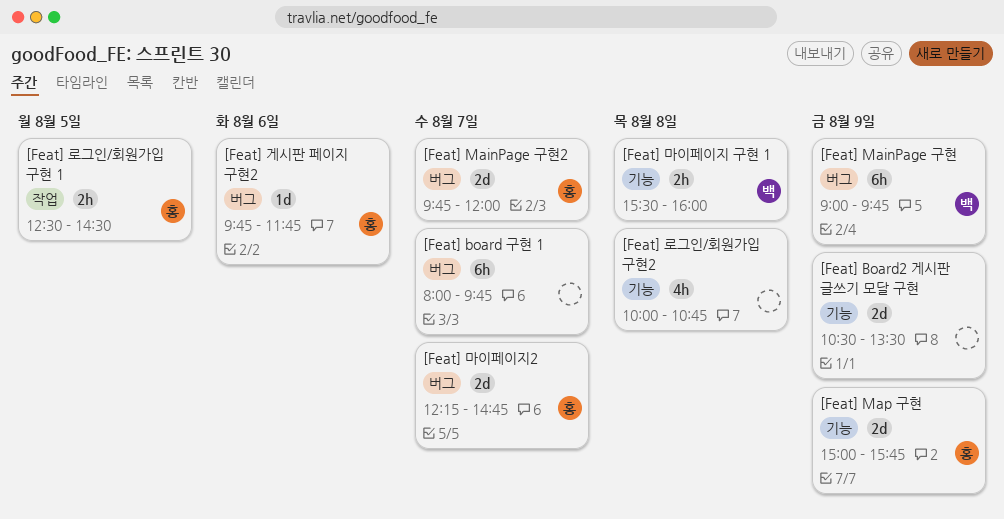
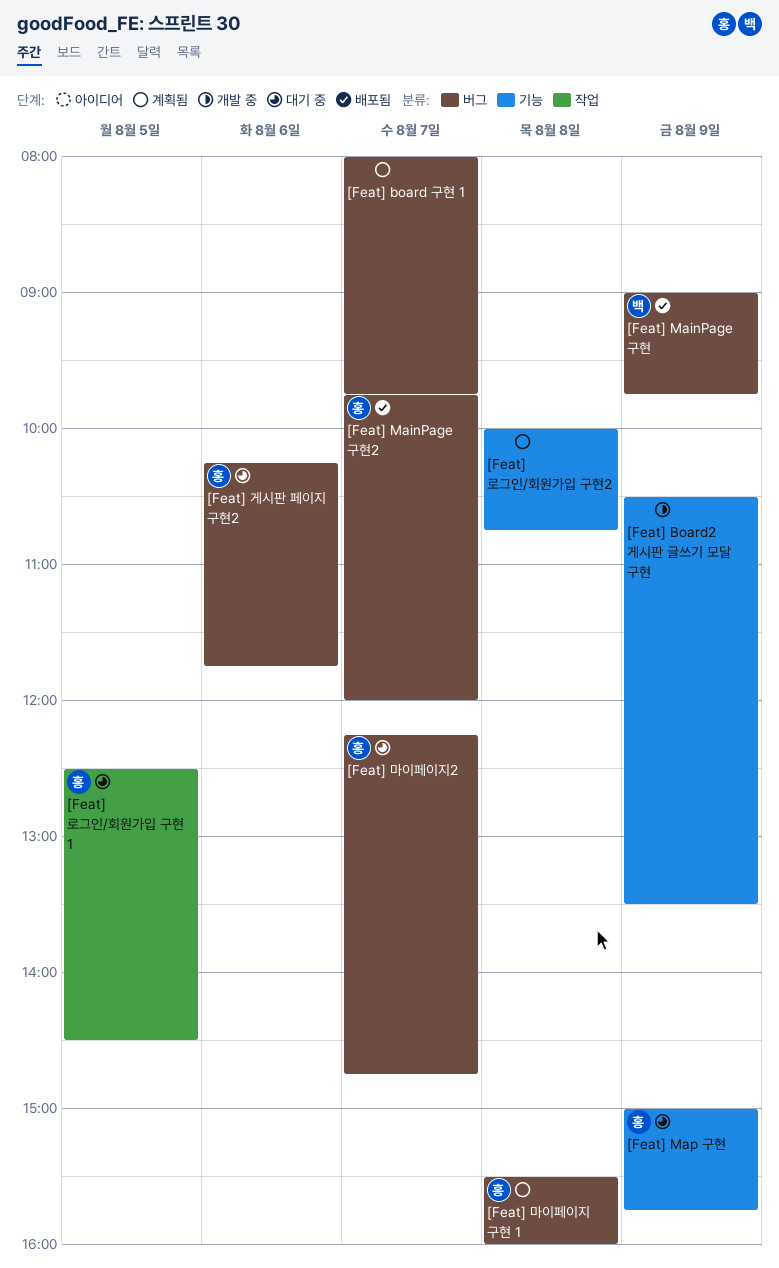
[Feat] 게시판 페이지 구현2, begins: 09:45 -> 10:15
[Feat] 마이페이지 구현 1, owner: 백 -> 홍
[Feat] 마이페이지 구현 1, label: 기능 -> 버그

